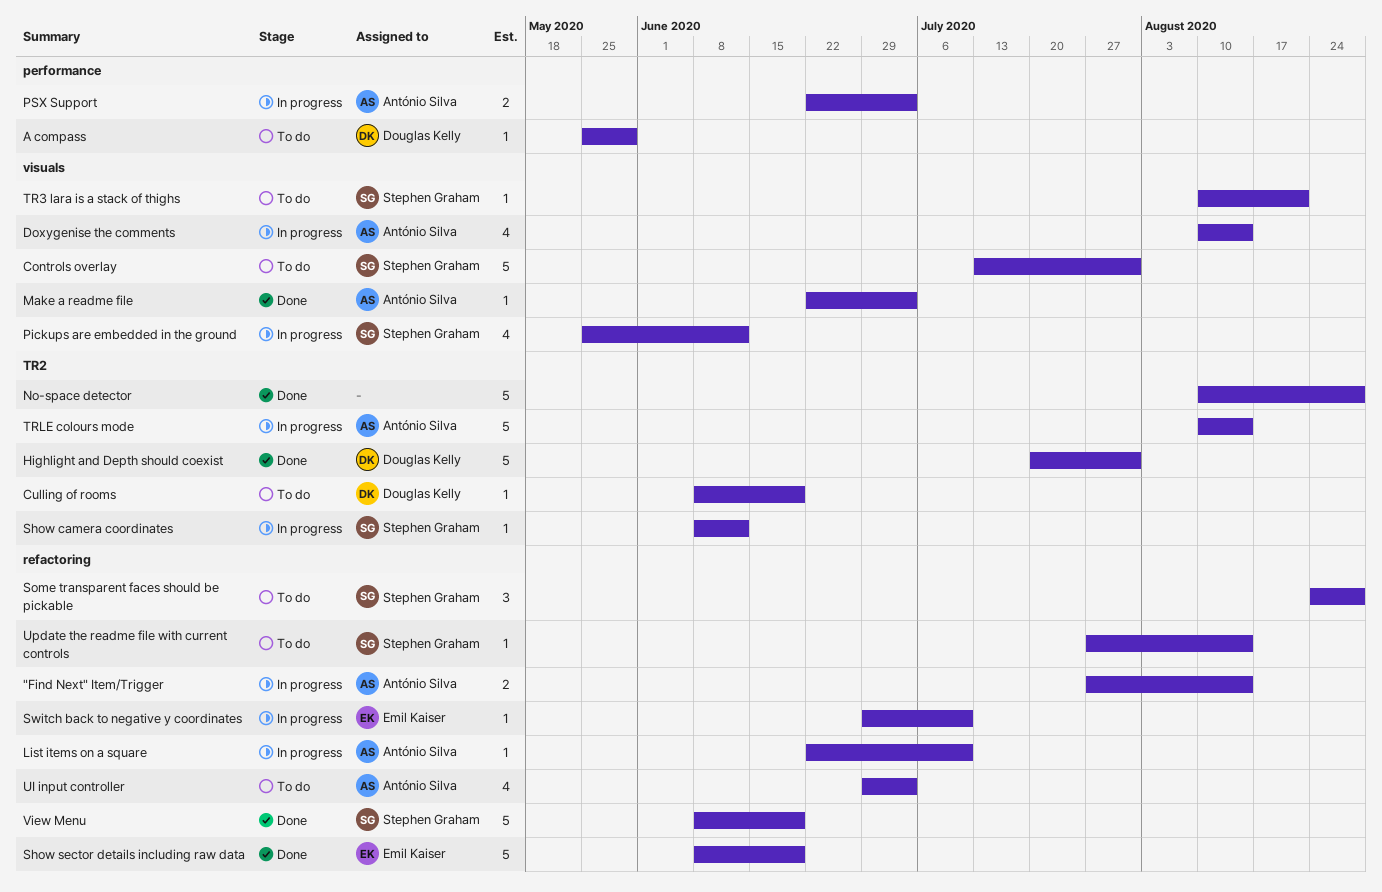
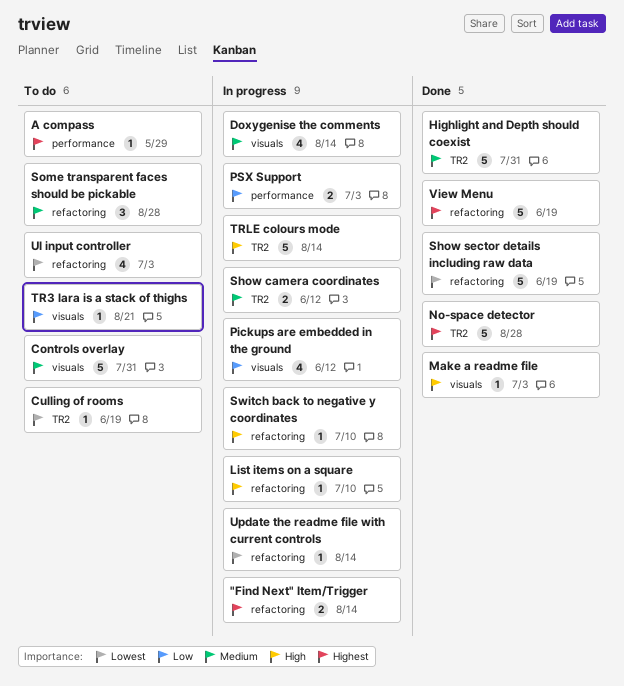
Show camera coordinates, estimate: 1 -> 2
Update the readme file with current controls, status: To do -> In progress

